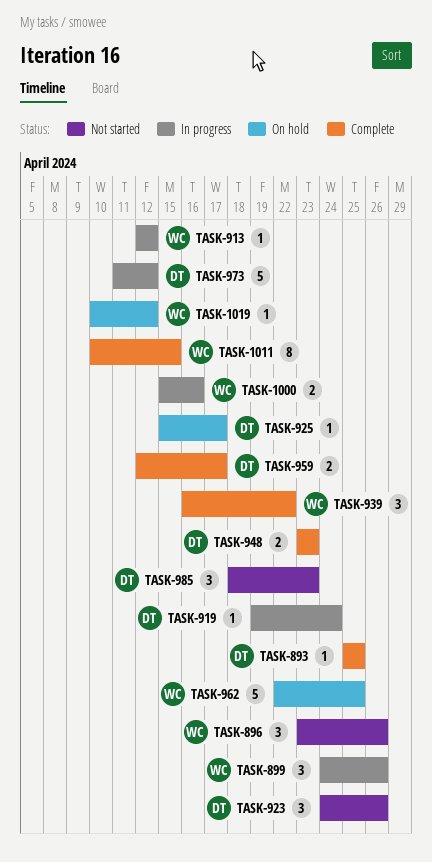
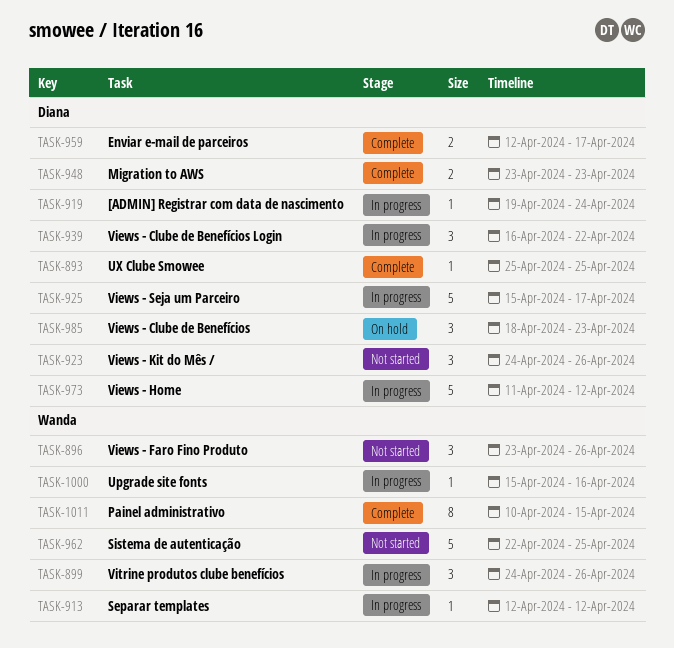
TASK-925, status: On hold -> In progress
TASK-925, estimate: 1 -> 5
TASK-939, status: Complete -> In progress
TASK-939, owner: Wanda -> Diana
TASK-962, status: On hold -> Not started
TASK-985, status: Not started -> On hold
TASK-1000, estimate: 2 -> 1
TASK-1019: present -> none

